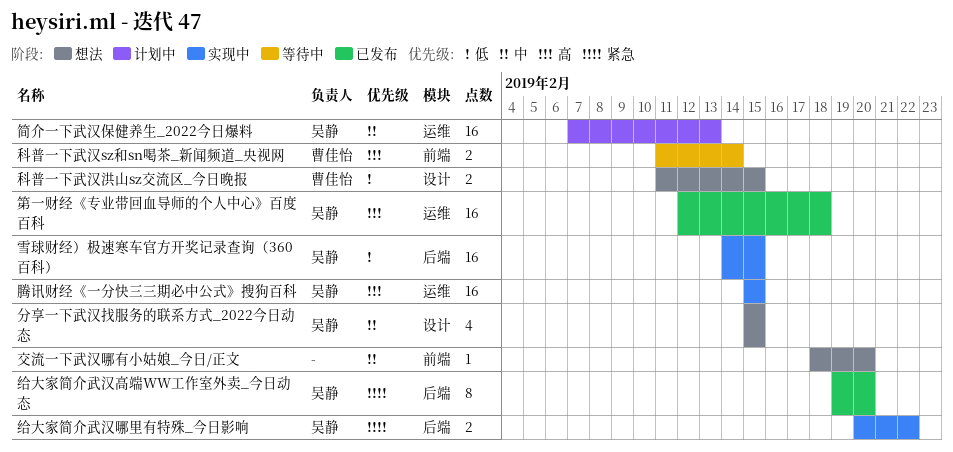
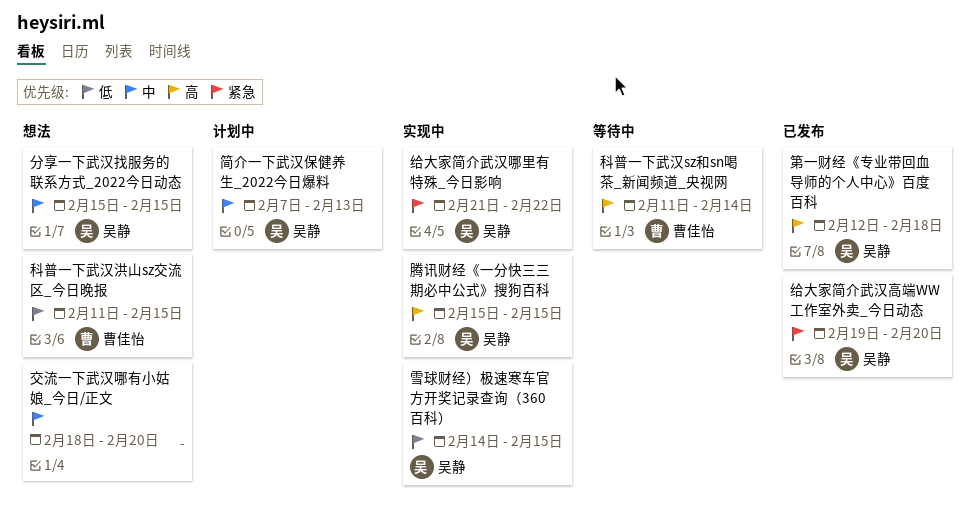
给大家简介武汉哪里有特殊_今日影响, start: Feb 20 -> Feb 21

